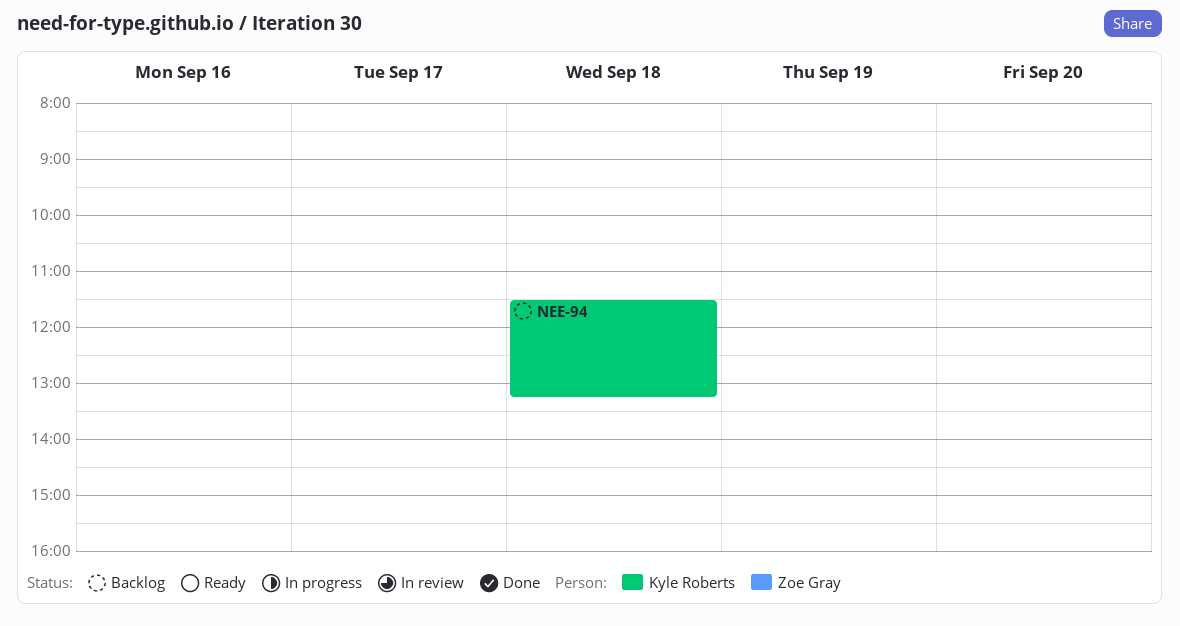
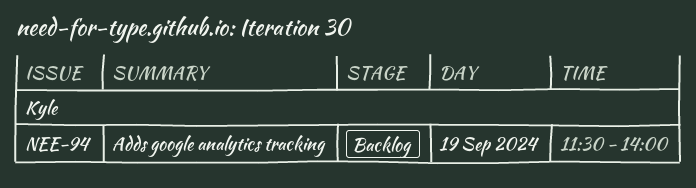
NEE-94, day: Sep 18 -> Sep 19
NEE-94, ends: 13:15 -> 14:00

